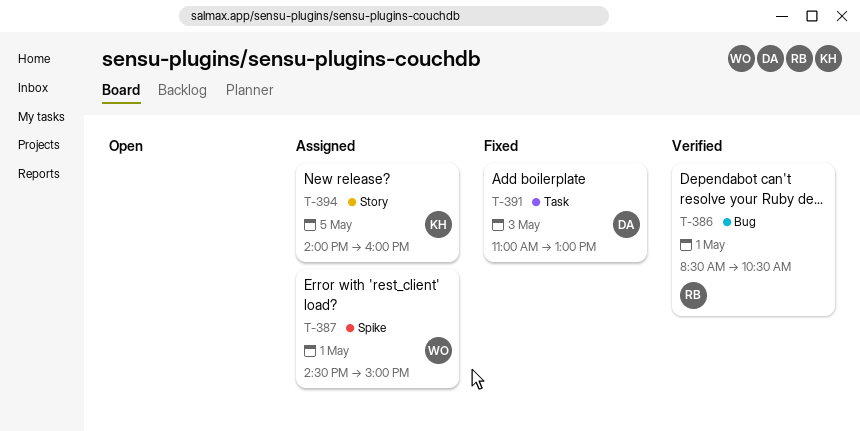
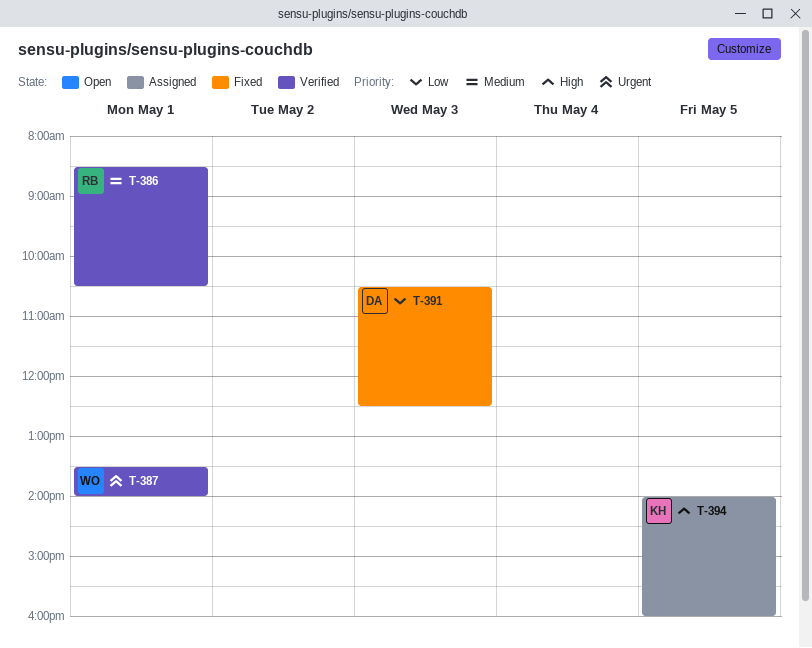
T-387, status: Assigned -> Verified
T-387, begins: 14:30 -> 13:30
T-387, ends: 15:00 -> 14:00
T-391, begins: 11:00 -> 10:30
T-391, ends: 13:00 -> 12:30

